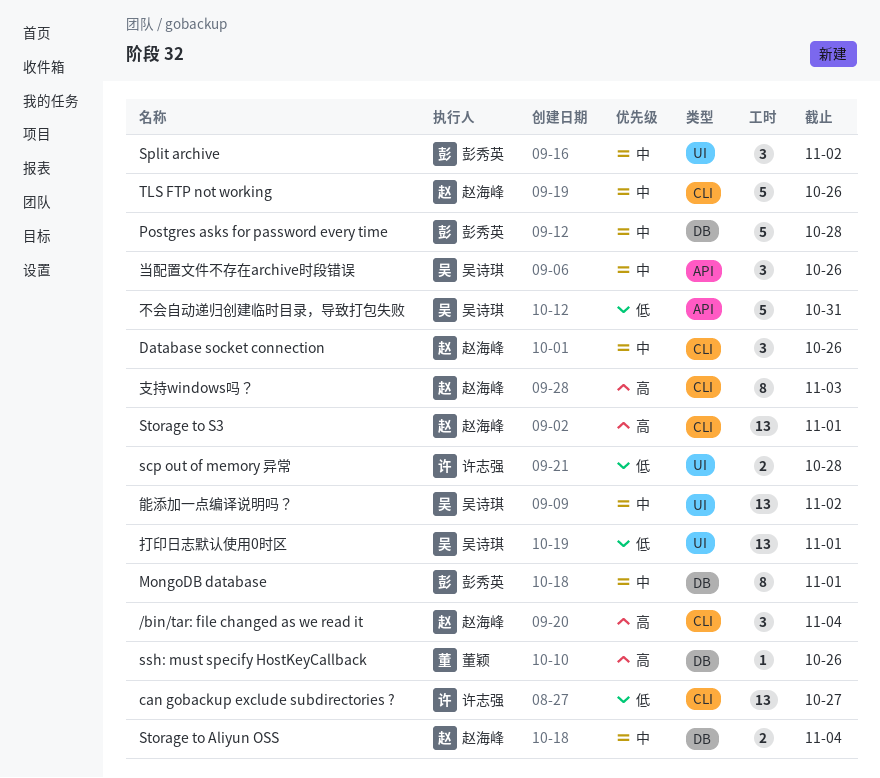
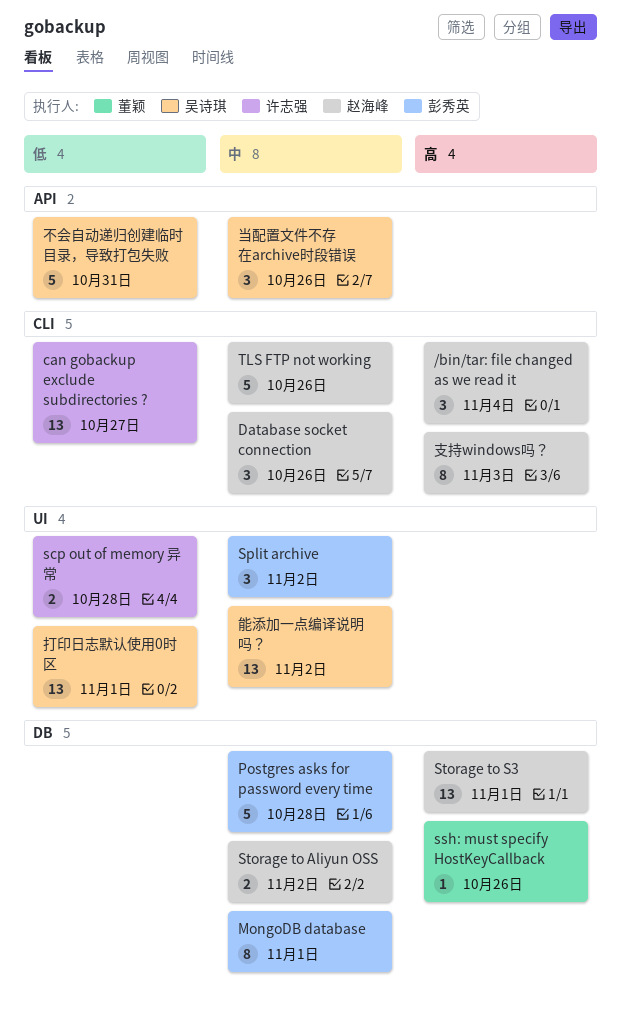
Storage to Aliyun OSS, due: Nov 4 -> Nov 2
Storage to S3, label: CLI -> DB

